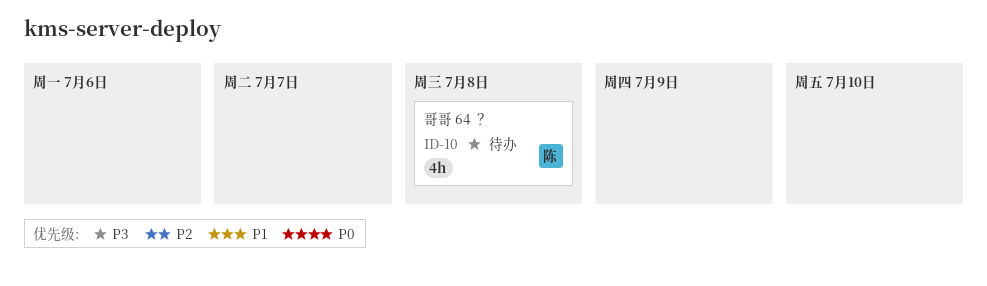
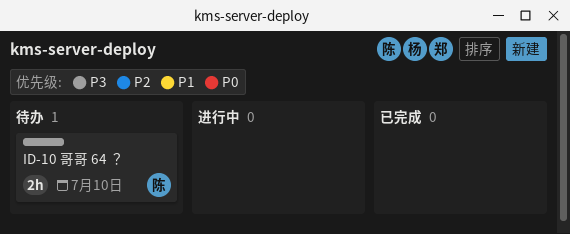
ID-10, estimate: 4h -> 2h
ID-10, due: Jul 8 -> Jul 10

